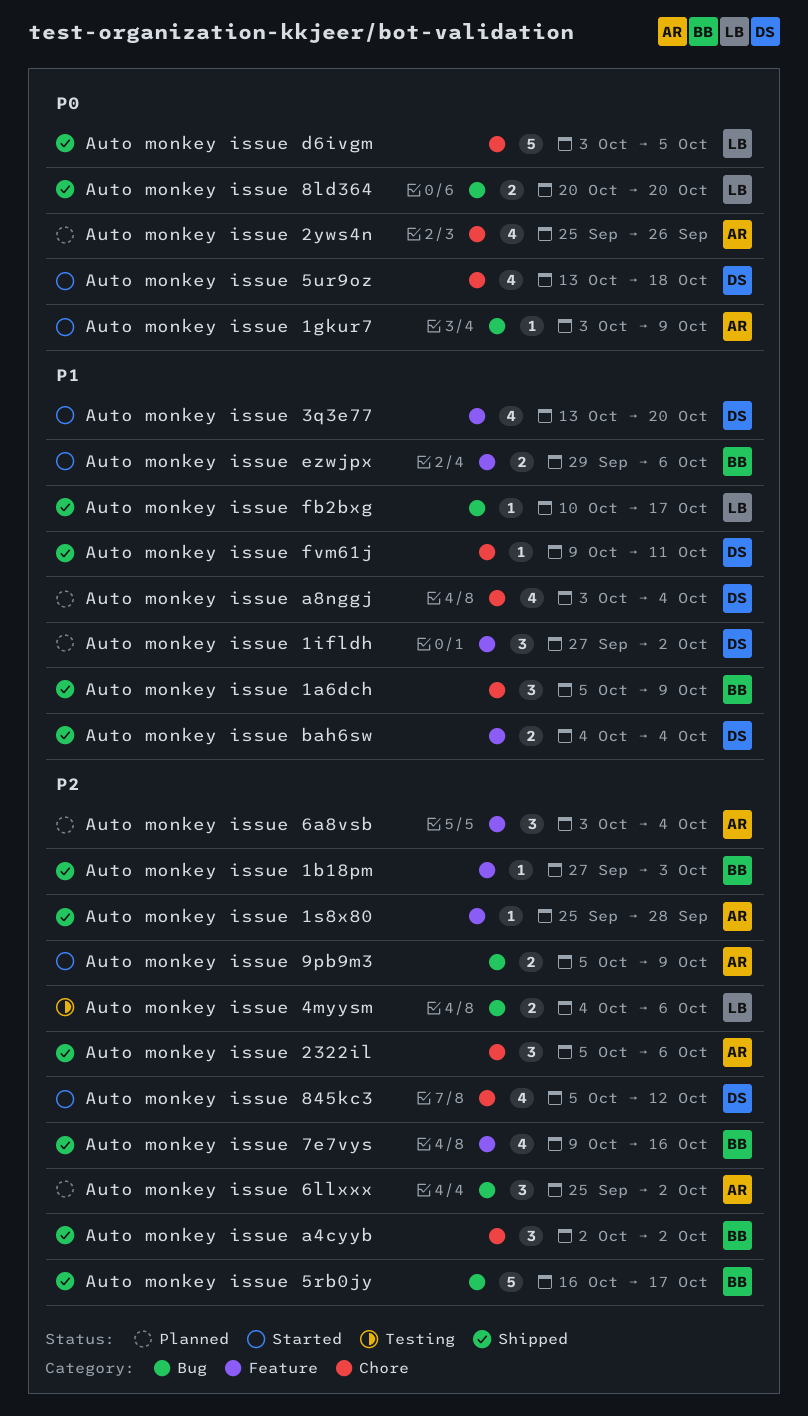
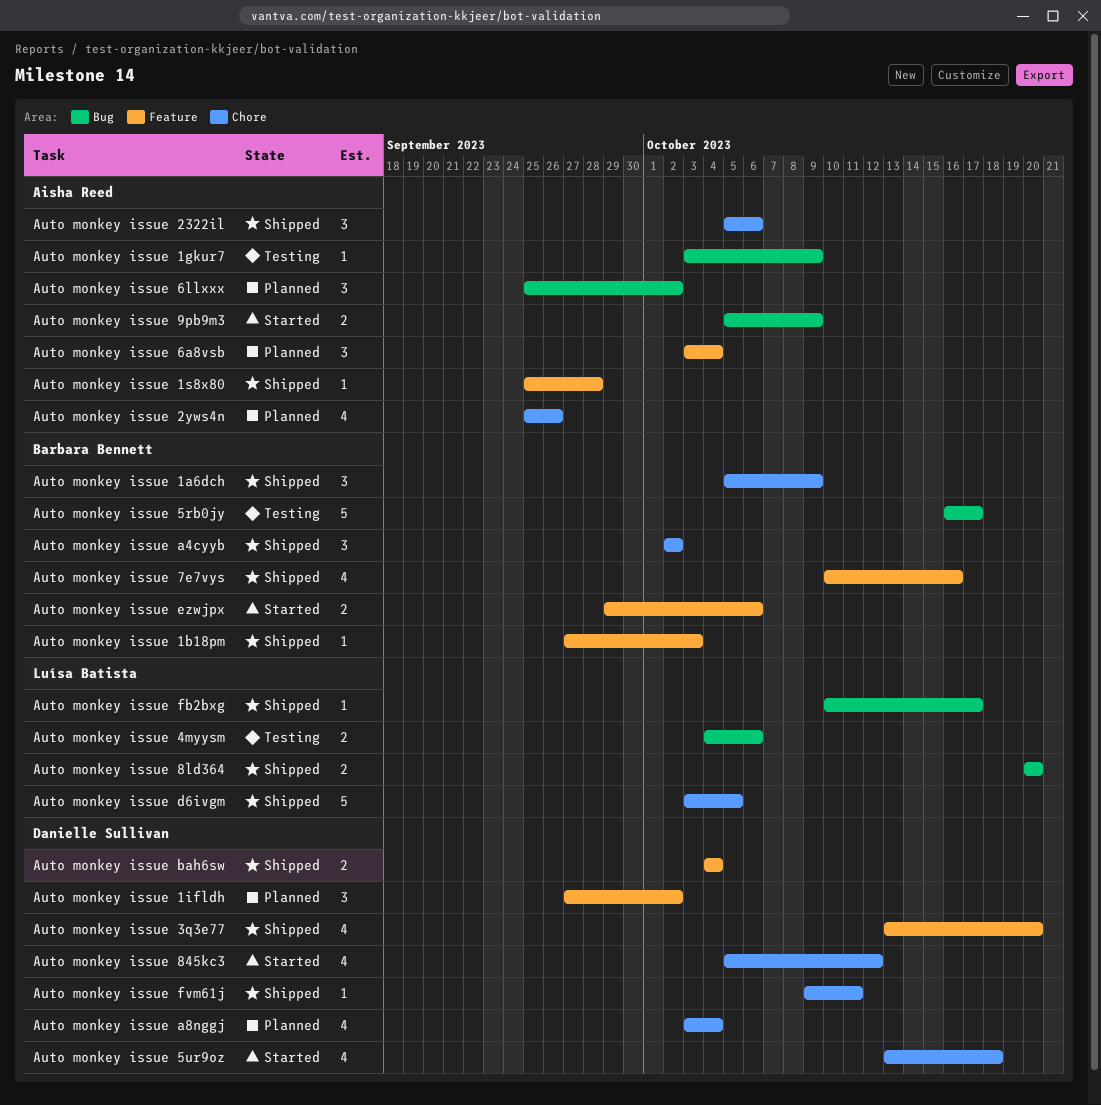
Auto monkey issue 1gkur7, status: Started -> Testing
Auto monkey issue 3q3e77, status: Started -> Shipped
Auto monkey issue 5rb0jy, status: Shipped -> Testing
Auto monkey issue 7e7vys, start: Oct 9 -> Oct 10

